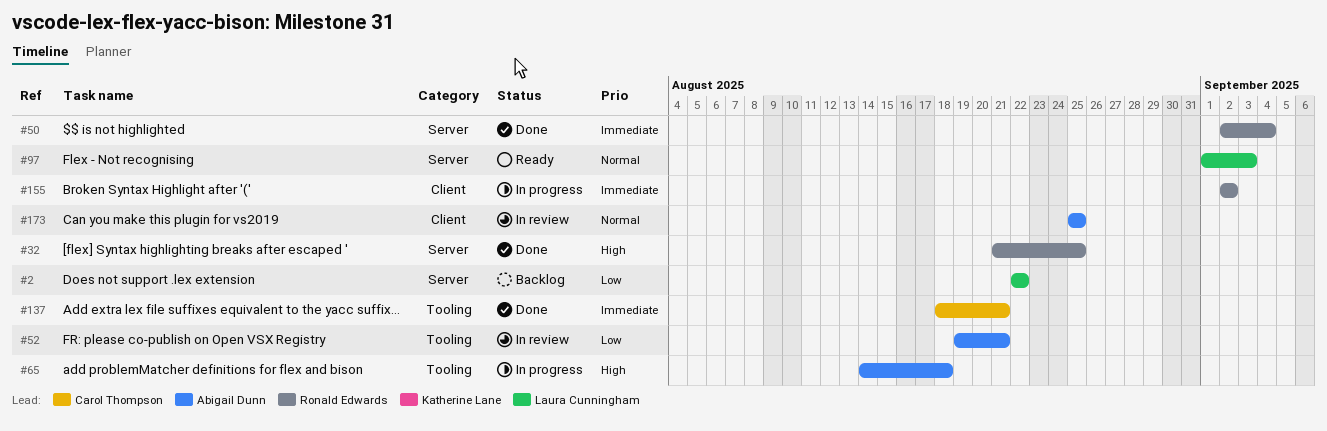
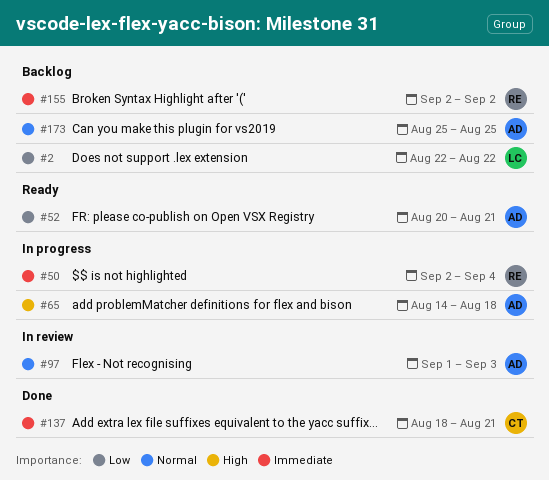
#32: present -> none
#50, status: Done -> In progress
#52, status: In review -> Ready
#52, start: Aug 19 -> Aug 20
#97, status: Ready -> In review
#97, owner: Laura Cunningham -> Abigail Dunn
#155, status: In progress -> Backlog
#173, status: In review -> Backlog

